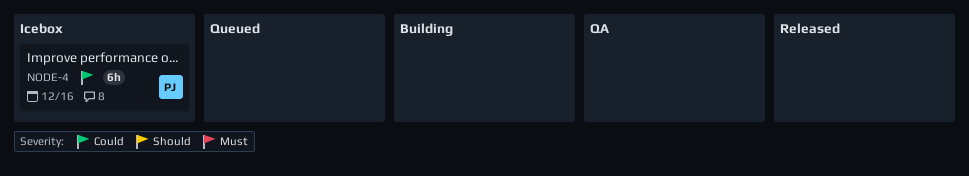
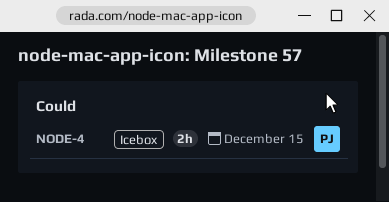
NODE-4, estimate: 6h -> 2h
NODE-4, due: Dec 16 -> Dec 15

